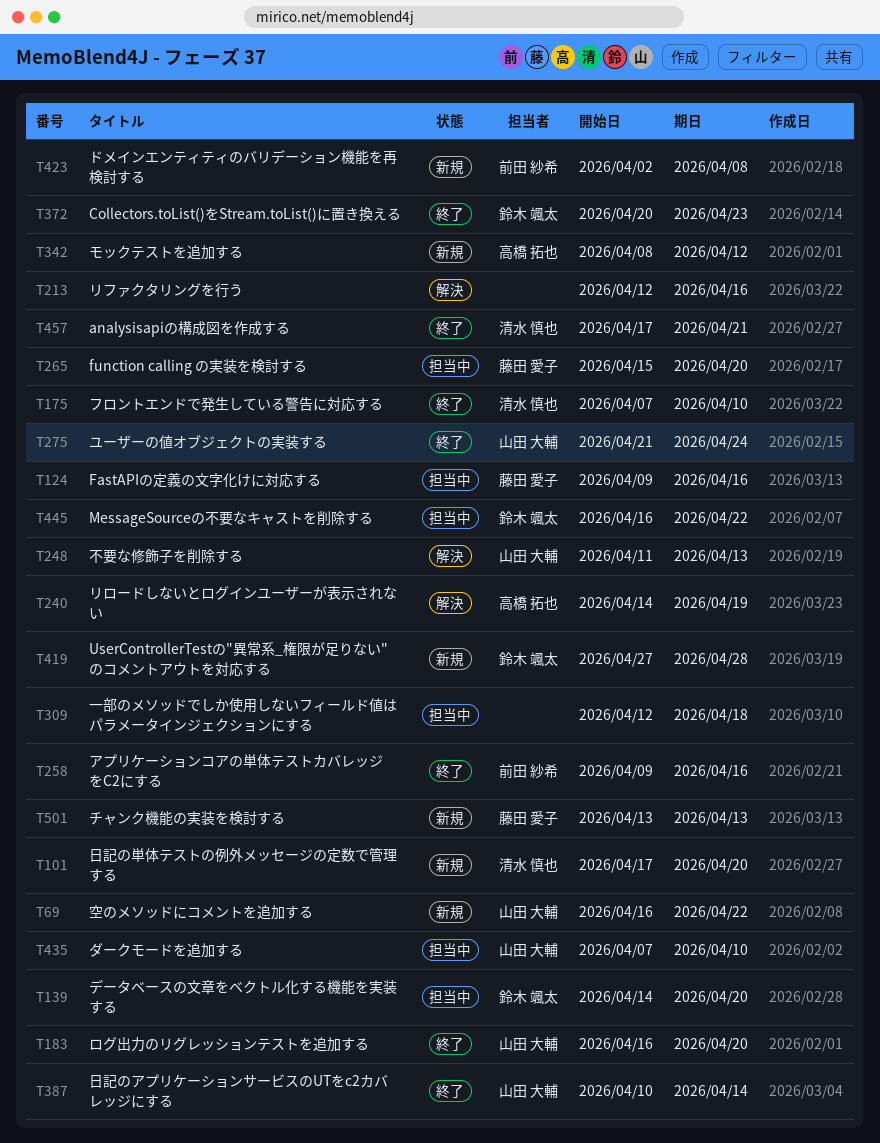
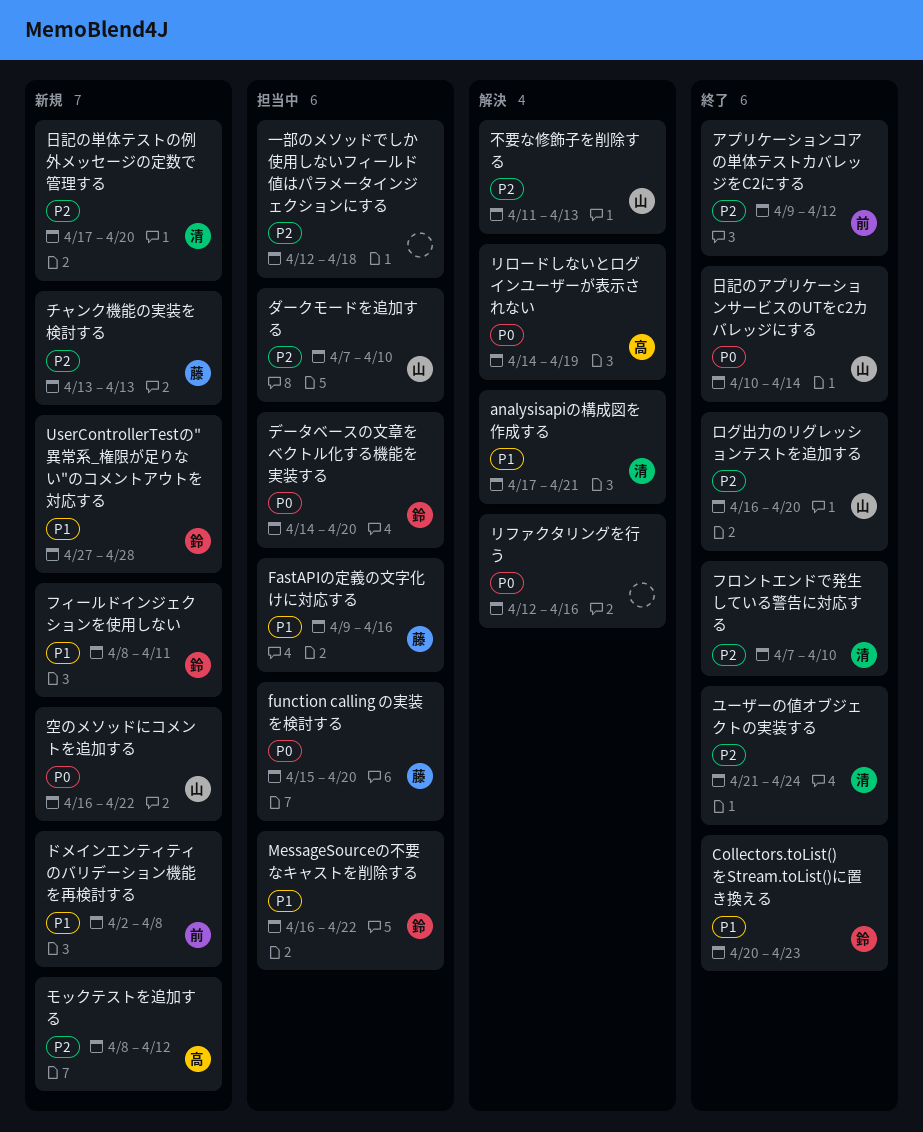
analysisapiの構成図を作成する, status: 終了 -> 解決
アプリケーションコアの単体テストカバレッジをC2にする, due: Apr 16 -> Apr 12
フィールドインジェクションを使用しない: none -> present
ユーザーの値オブジェクトの実装する, owner: 山田 大輔 -> 清水 慎也

